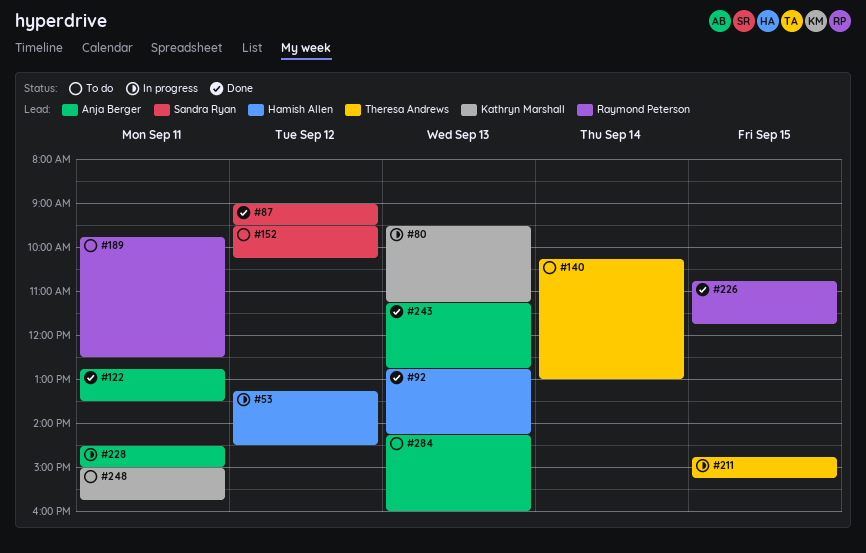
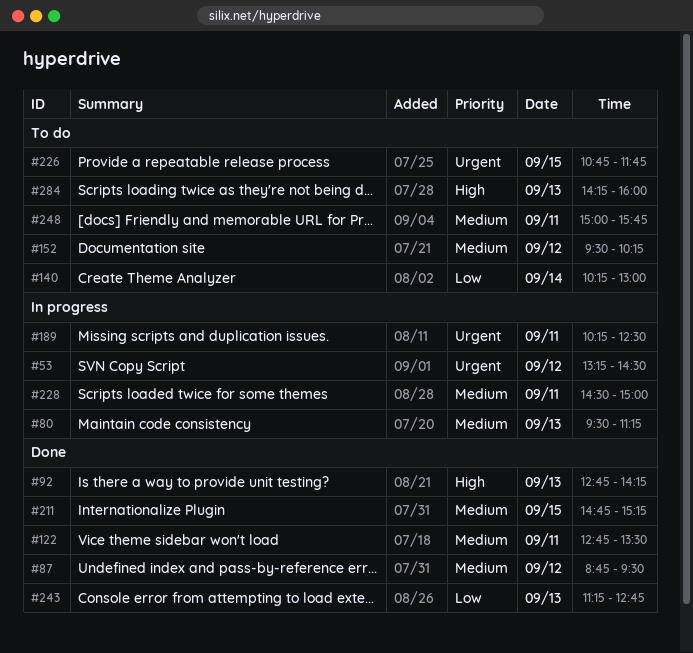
#87, begins: 09:00 -> 08:45
#189, status: To do -> In progress
#189, begins: 09:45 -> 10:15
#211, status: In progress -> Done
#226, status: Done -> To do

